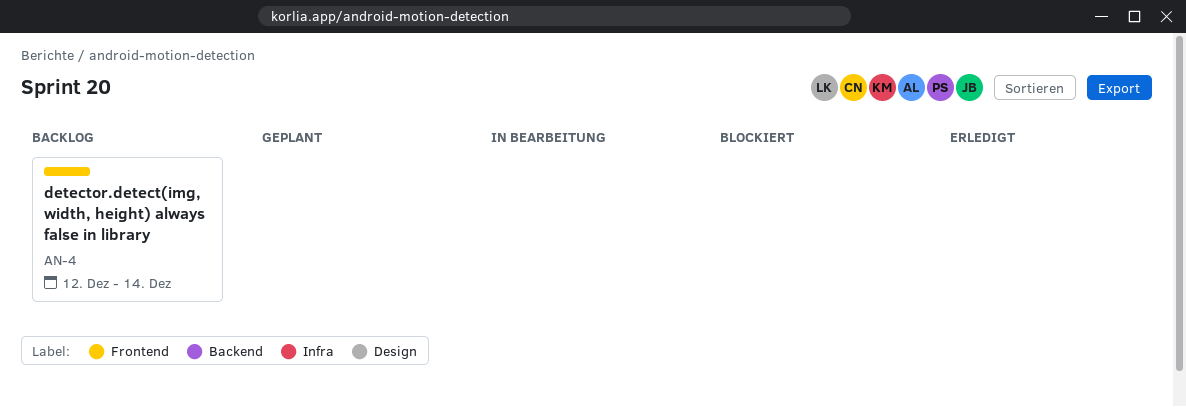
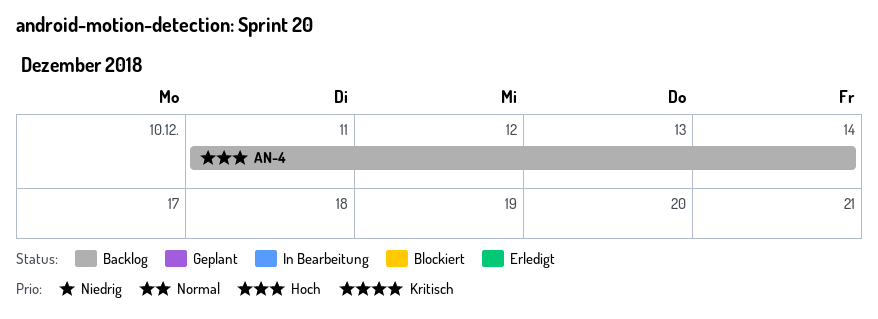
AN-4, start: Dec 12 -> Dec 11

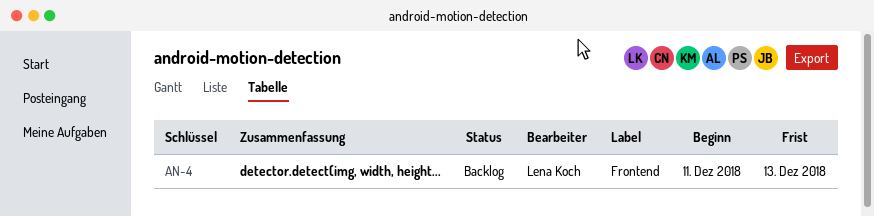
AN-4, due: Dec 14 -> Dec 13

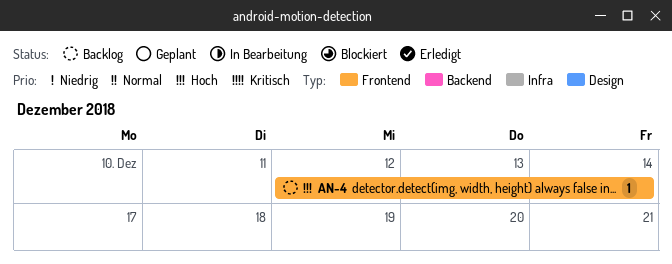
AN-4, start: Dec 11 -> Dec 12
AN-4, due: Dec 13 -> Dec 14

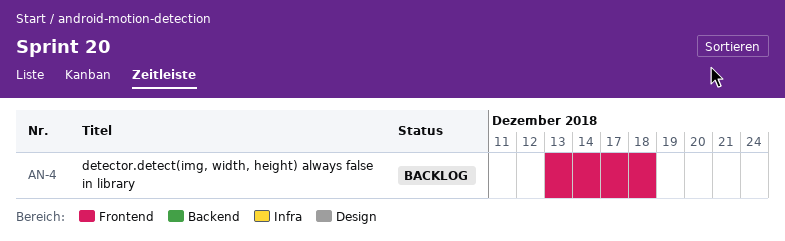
AN-4, start: Dec 12 -> Dec 13
AN-4, due: Dec 14 -> Dec 18

